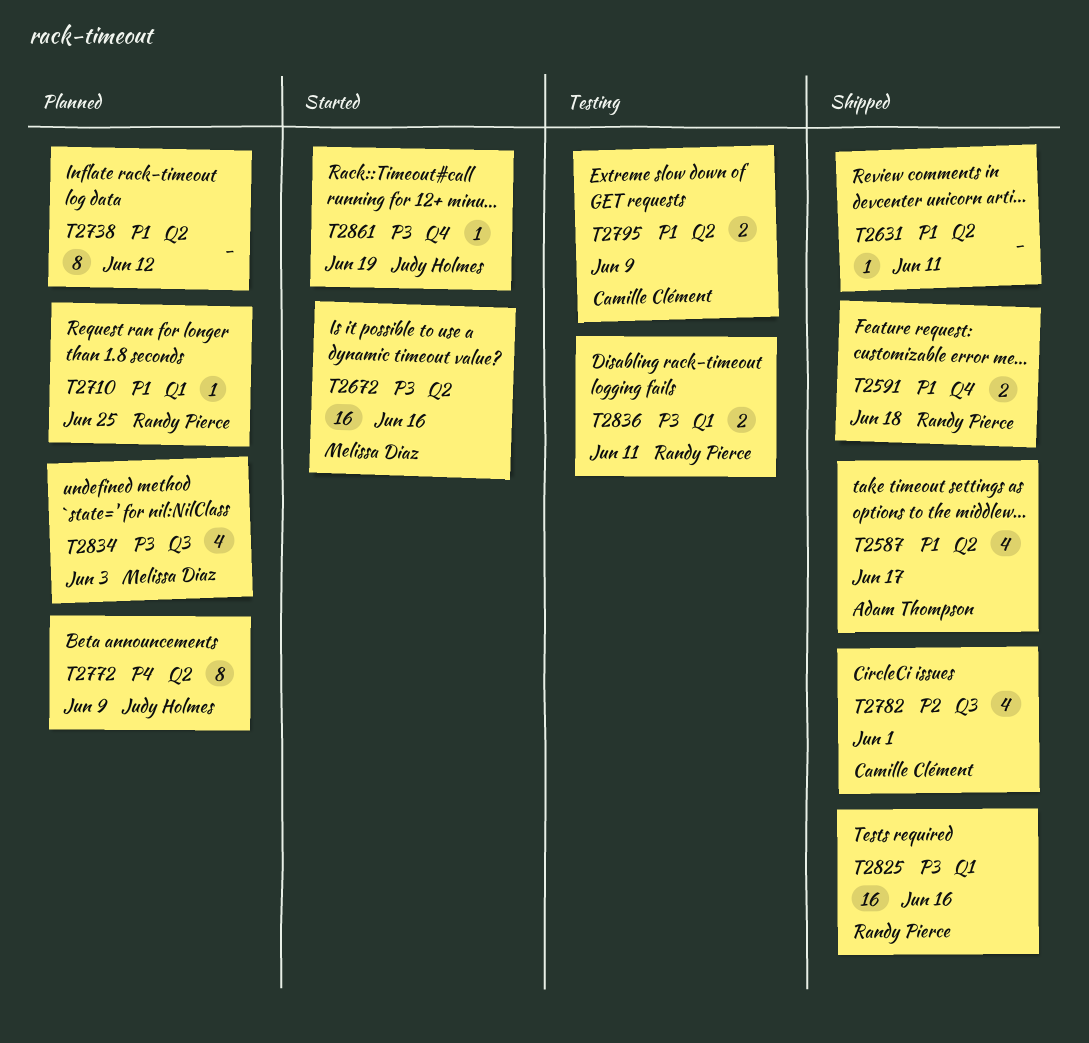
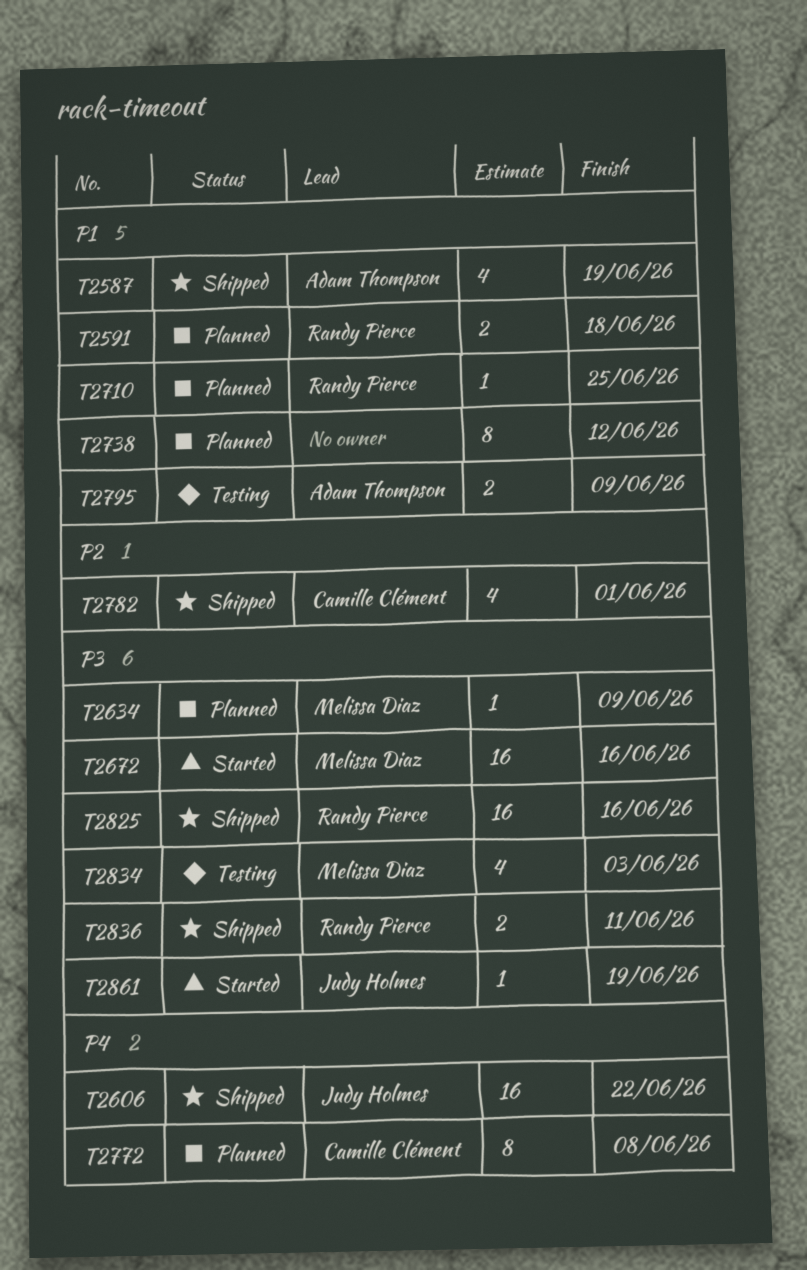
T2587, due: Jun 17 -> Jun 19
T2591, status: Shipped -> Planned
T2606: none -> present
T2631: present -> none
T2634: none -> present
T2772, owner: Judy Holmes -> Camille Clément
T2772, due: Jun 9 -> Jun 8
T2795, owner: Camille Clément -> Adam Thompson
T2834, status: Planned -> Testing
T2836, status: Testing -> Shipped

